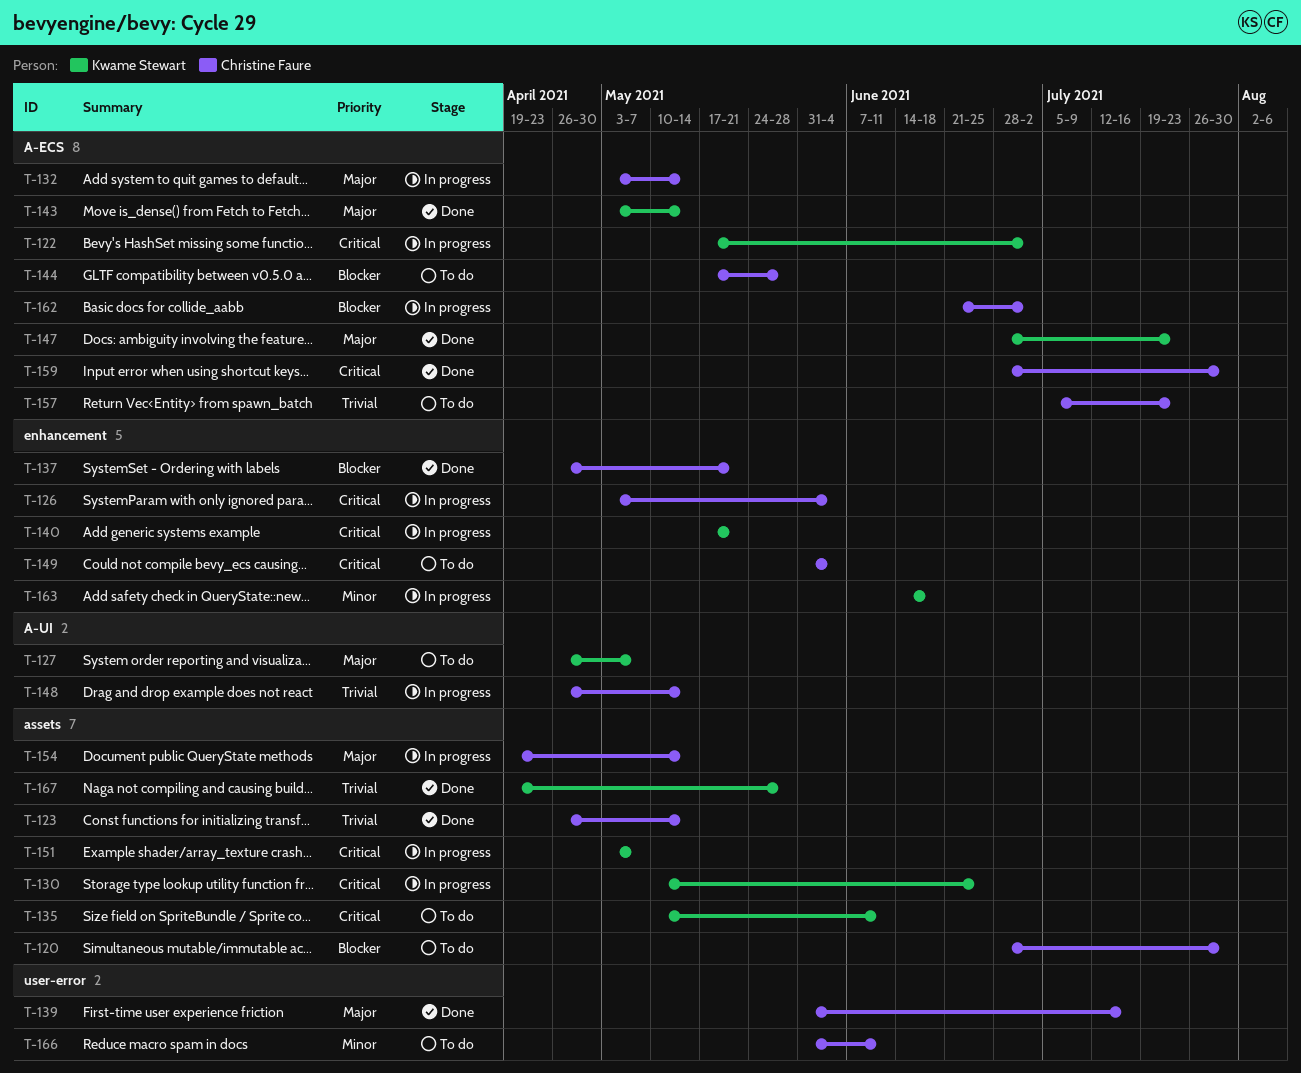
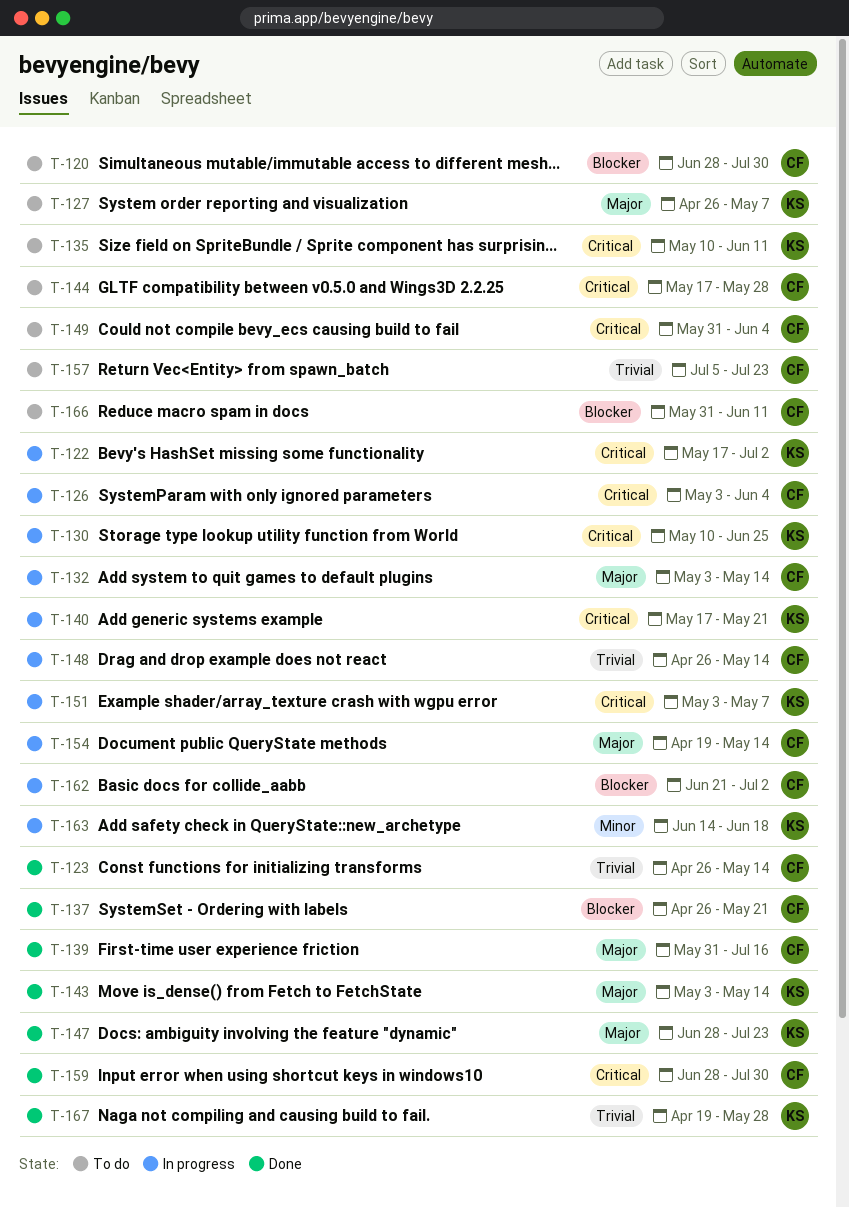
T-144, priority: Blocker -> Critical
T-166, priority: Minor -> Blocker

